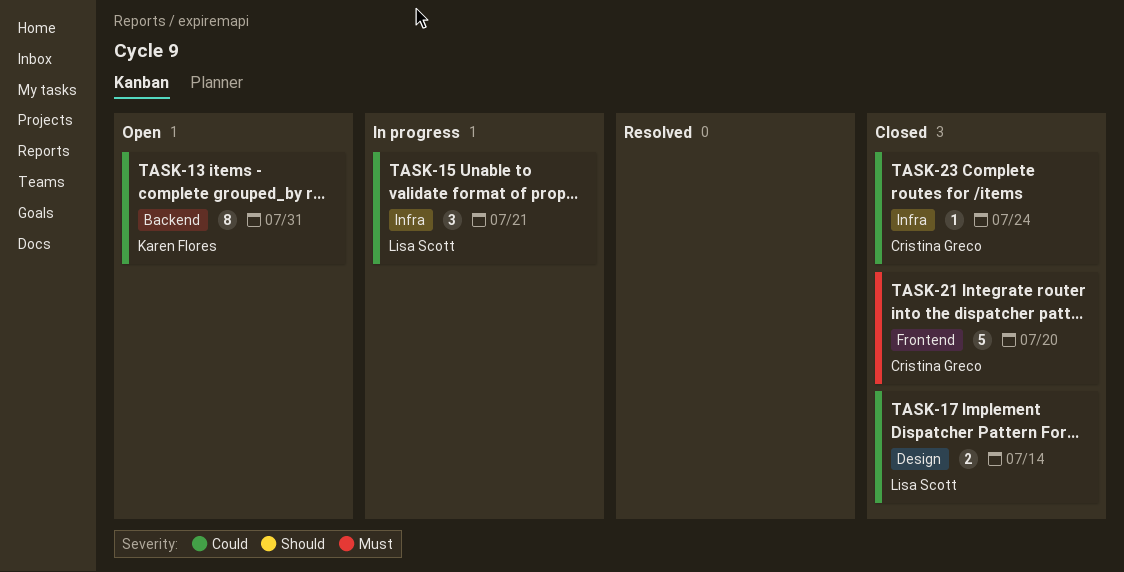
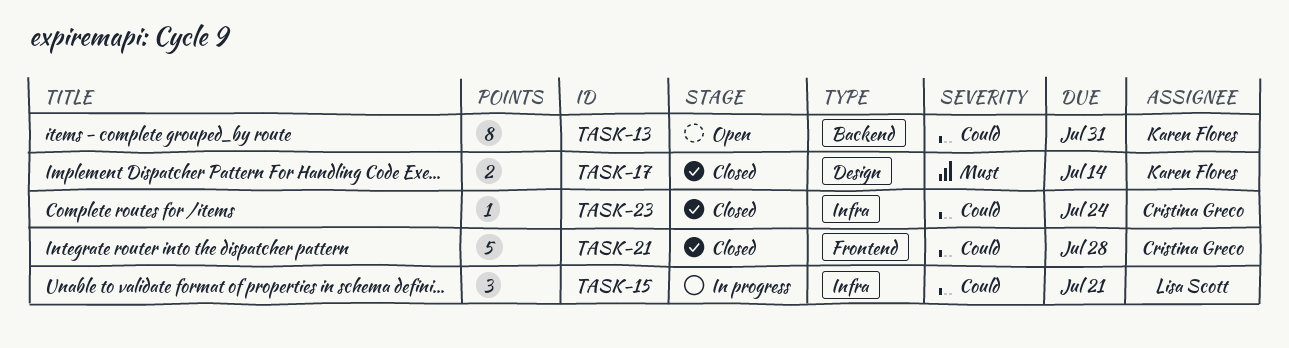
TASK-17, owner: Lisa Scott -> Karen Flores
TASK-17, priority: Could -> Must
TASK-21, priority: Must -> Could
TASK-21, due: Jul 20 -> Jul 28

